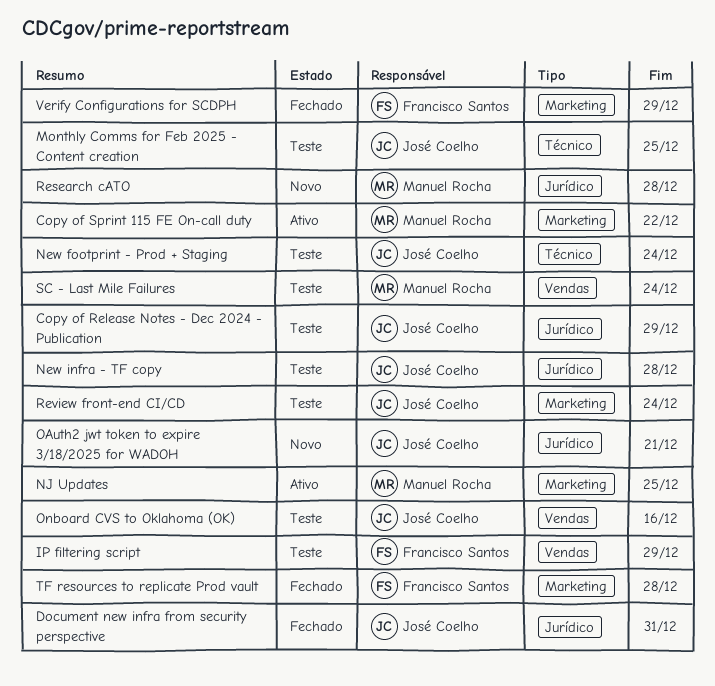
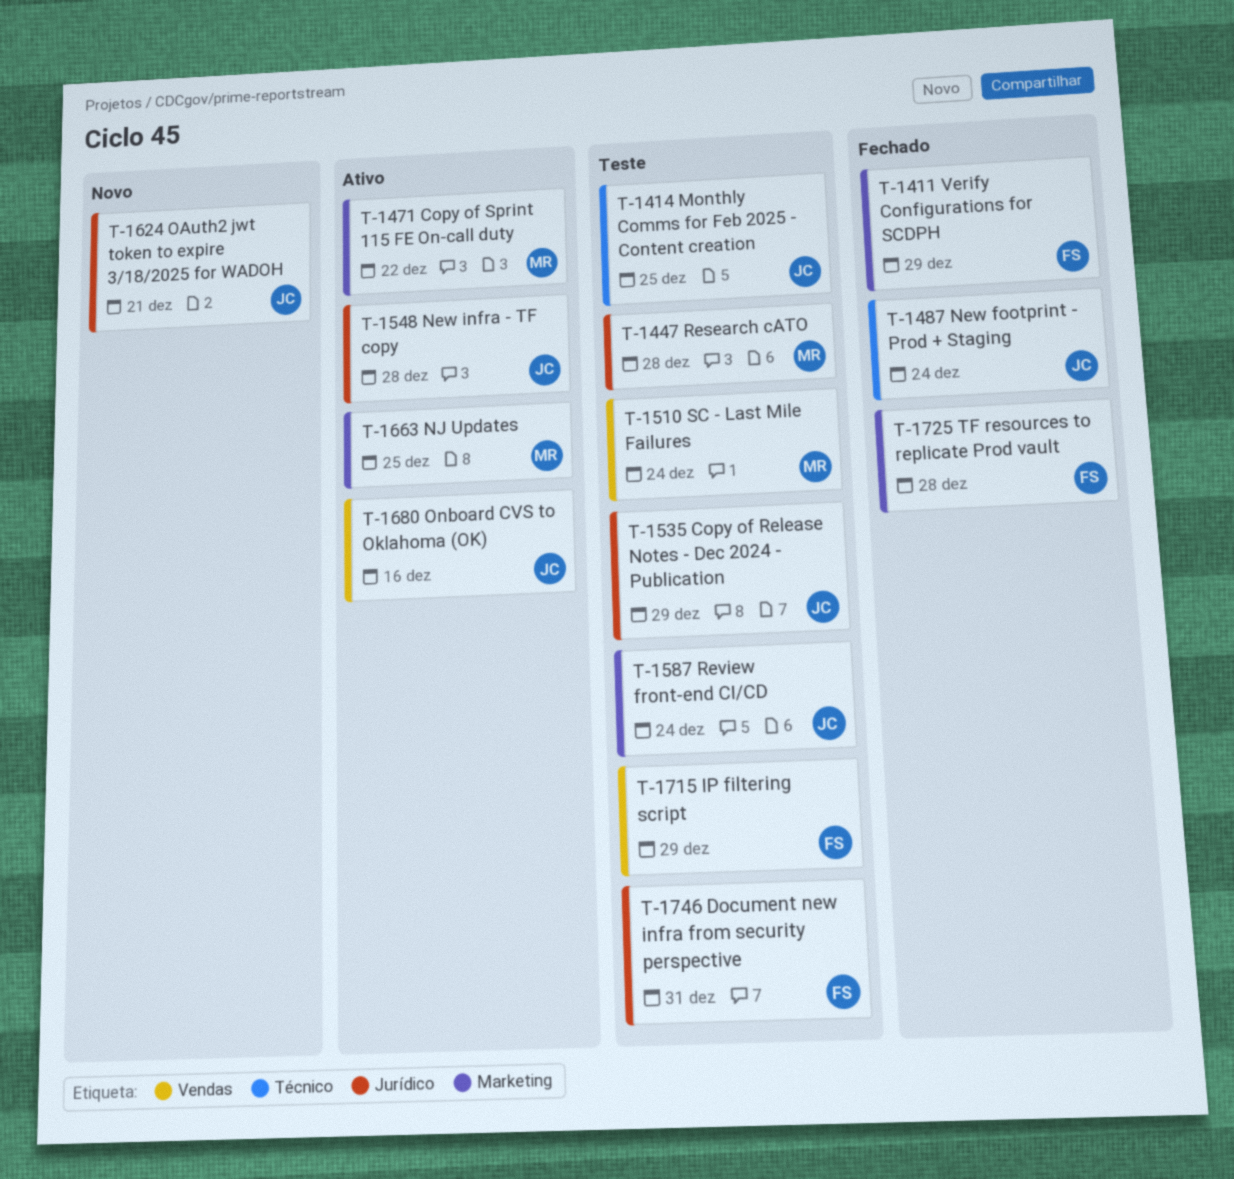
Document new infra from security perspective, status: Fechado -> Teste
Document new infra from security perspective, owner: José Coelho -> Francisco Santos
New footprint - Prod + Staging, status: Teste -> Fechado
New infra - TF copy, status: Teste -> Ativo
Onboard CVS to Oklahoma (OK), status: Teste -> Ativo
Research cATO, status: Novo -> Teste

